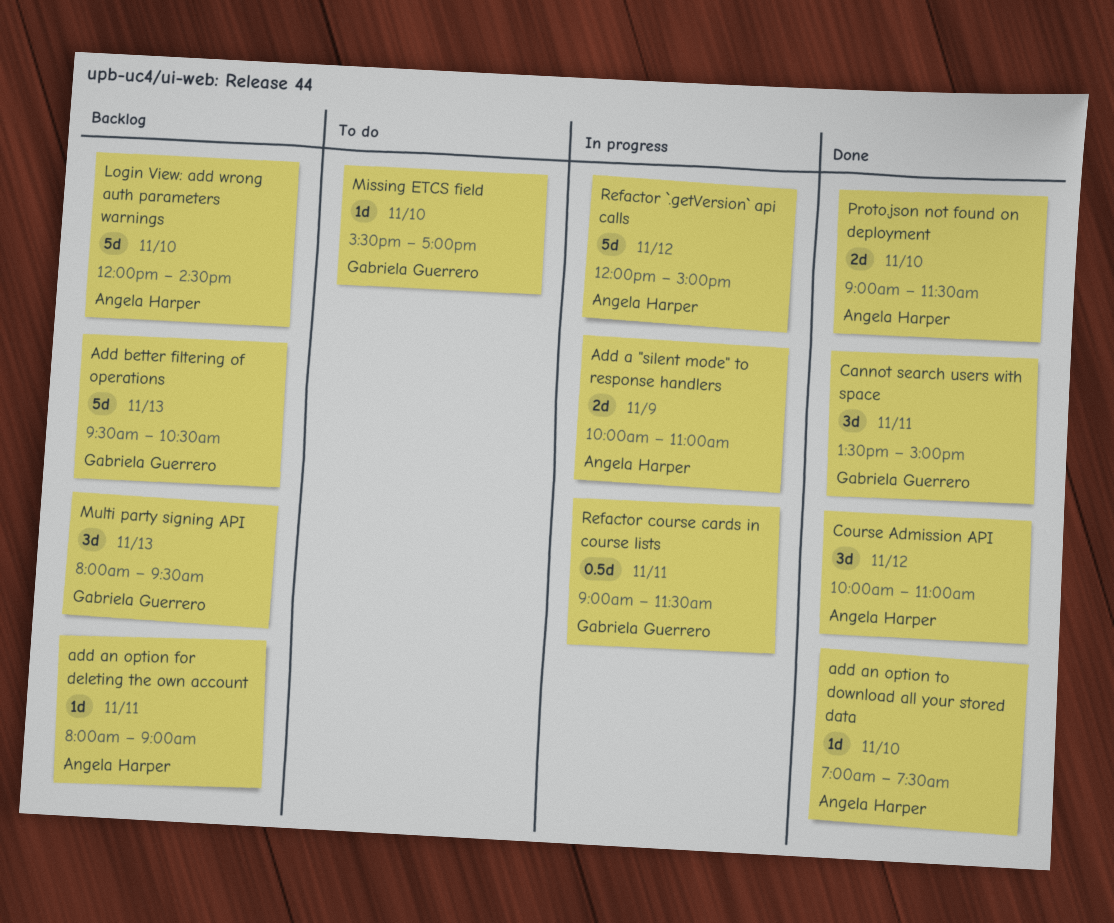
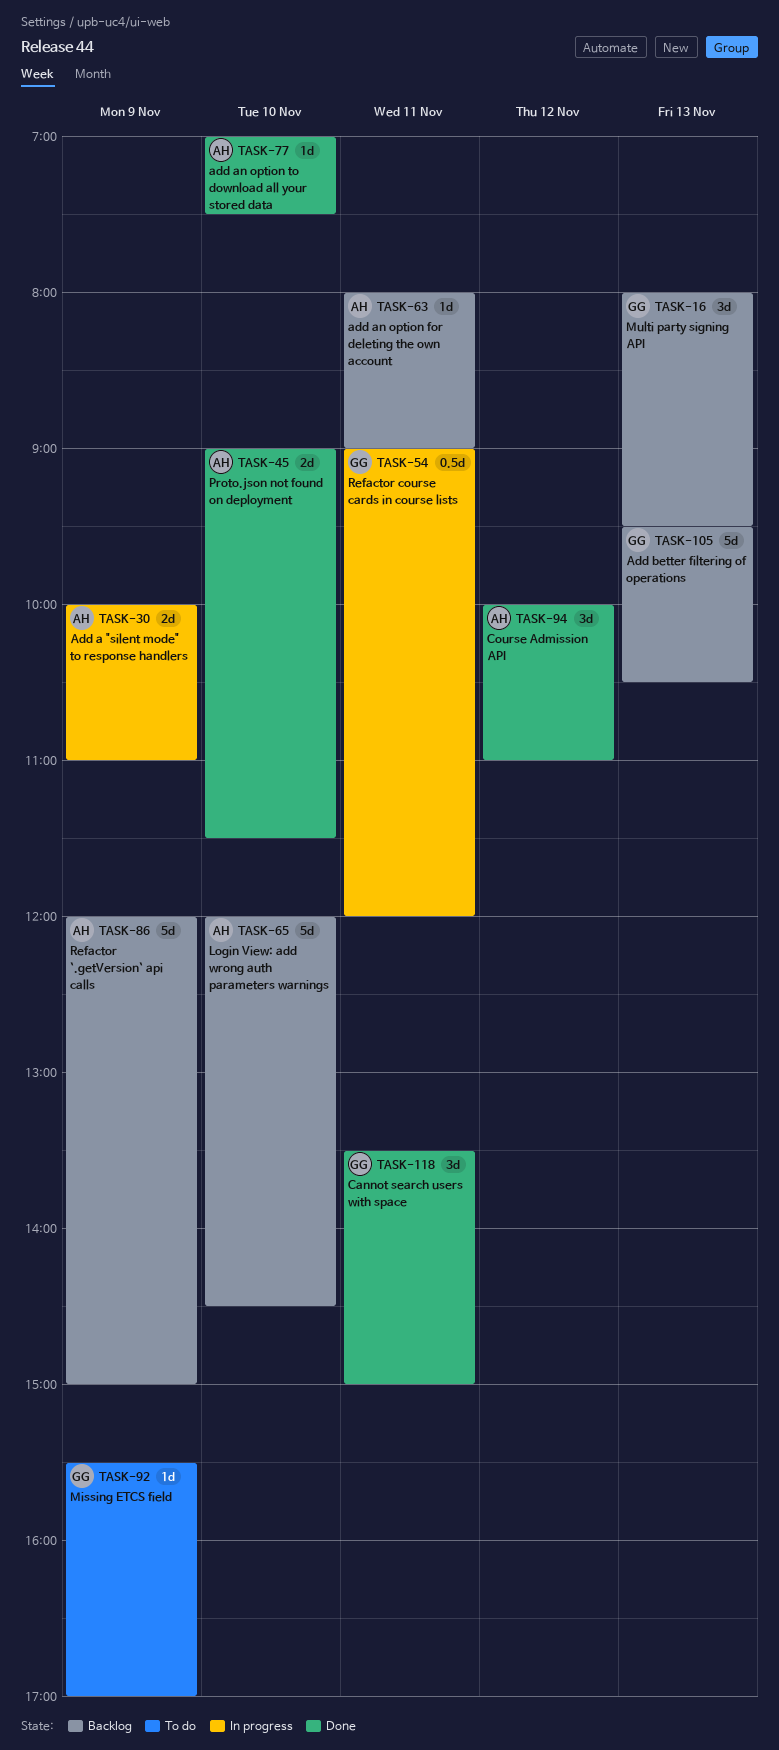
Missing ETCS field, day: Nov 10 -> Nov 9
Refactor `.getVersion` api calls, status: In progress -> Backlog
Refactor `.getVersion` api calls, day: Nov 12 -> Nov 9
Refactor course cards in course lists, ends: 11:30 -> 12:00

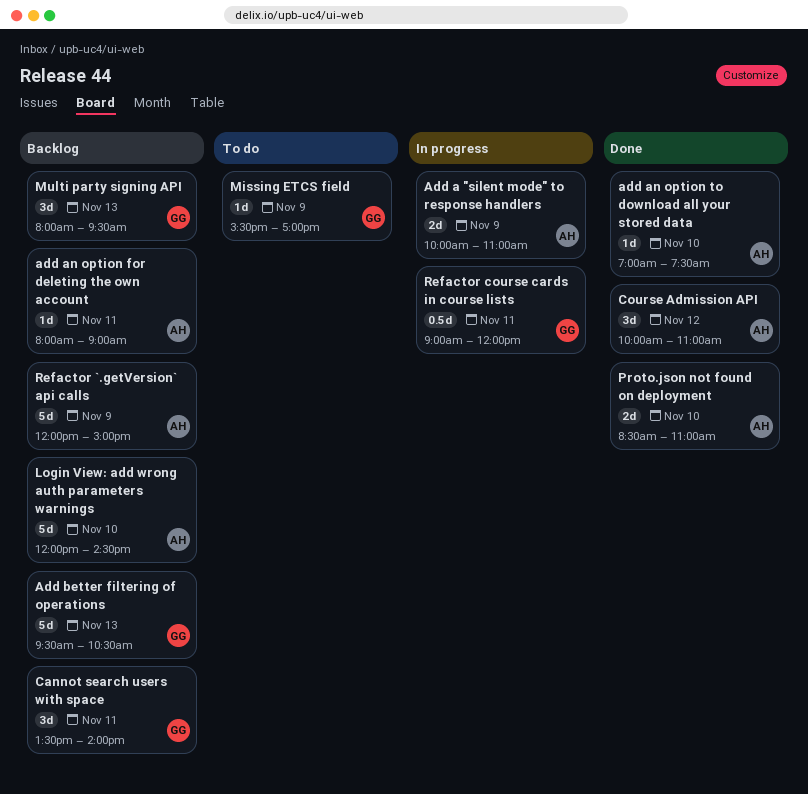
Cannot search users with space, status: Done -> Backlog
Cannot search users with space, ends: 15:00 -> 14:00
Proto.json not found on deployment, begins: 09:00 -> 08:30
Proto.json not found on deployment, ends: 11:30 -> 11:00

